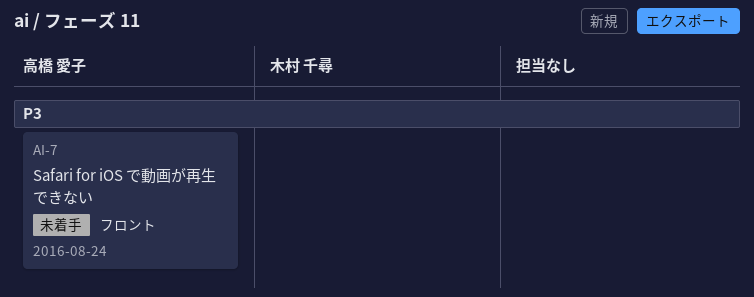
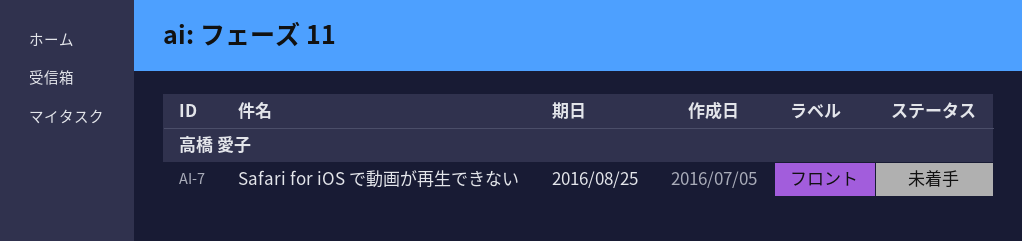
AI-7, due: Aug 24 -> Aug 25

